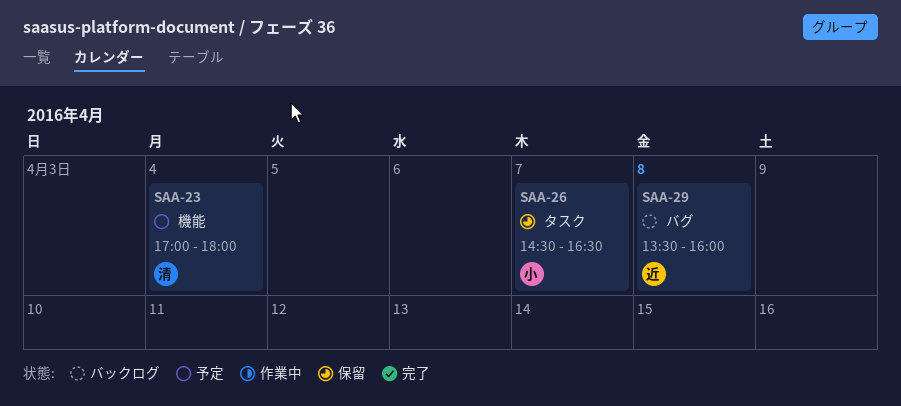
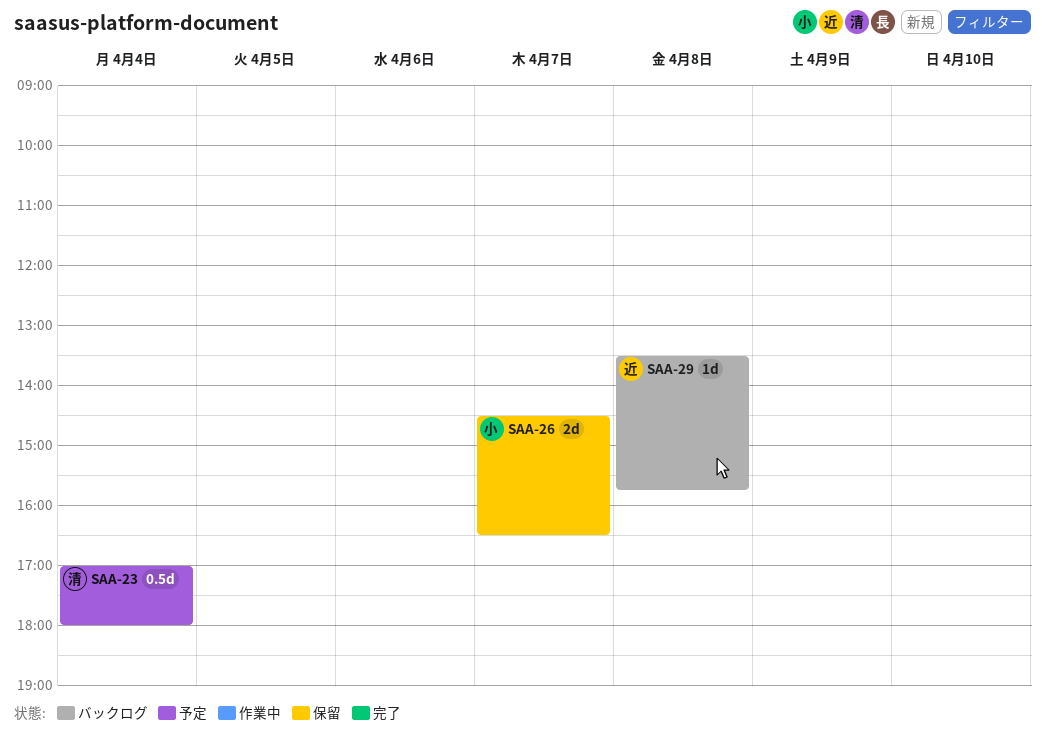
SAA-29, ends: 16:00 -> 15:45

